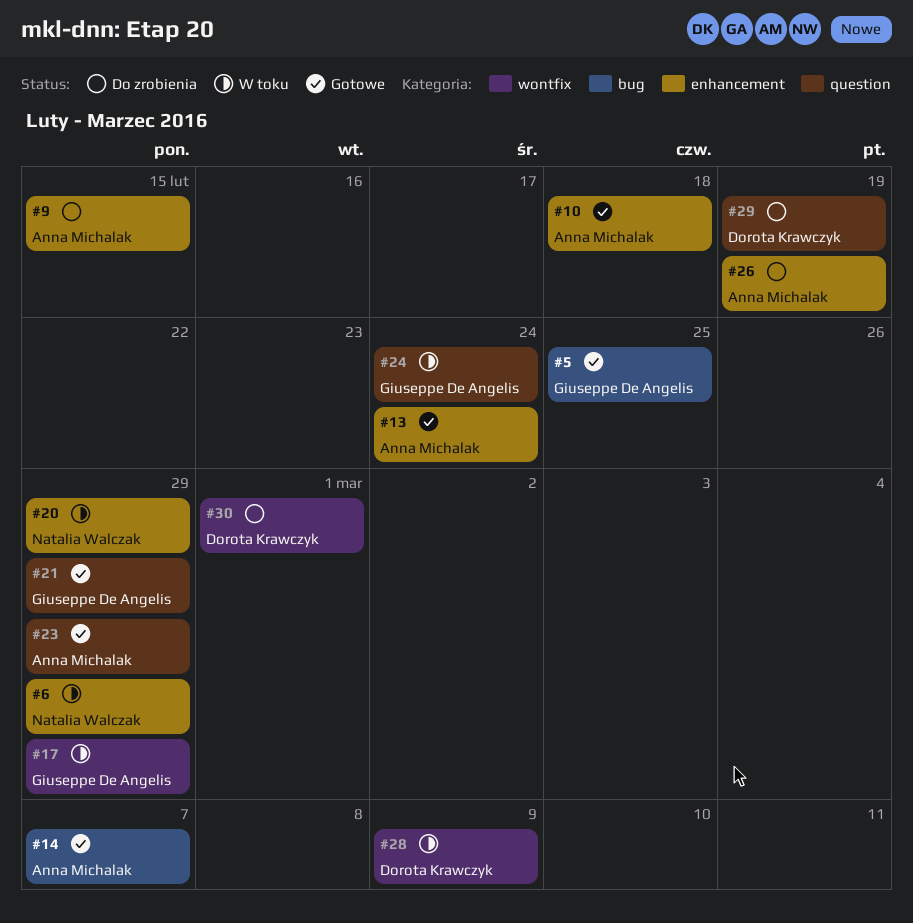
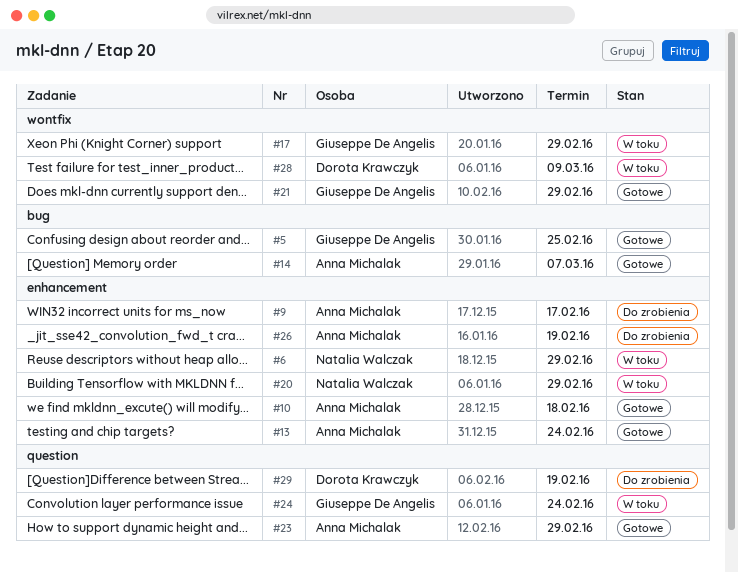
#9, due: Feb 15 -> Feb 17
#21, label: question -> wontfix
#30: present -> none

